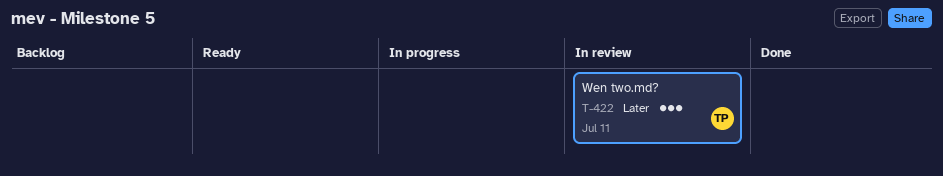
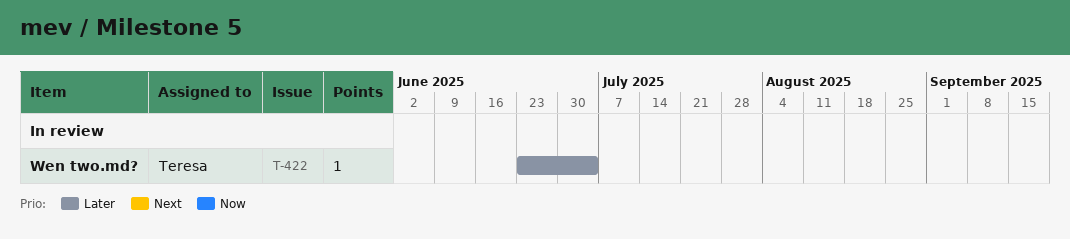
T-422, estimate: 3 -> 1
T-422, due: Jul 11 -> Jul 4

